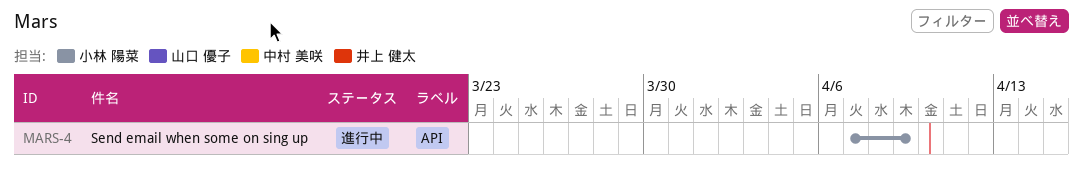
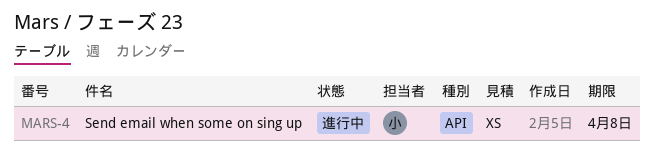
MARS-4, due: Apr 9 -> Apr 8

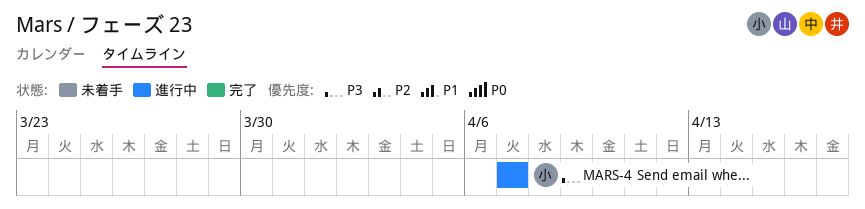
MARS-4, due: Apr 8 -> Apr 7

